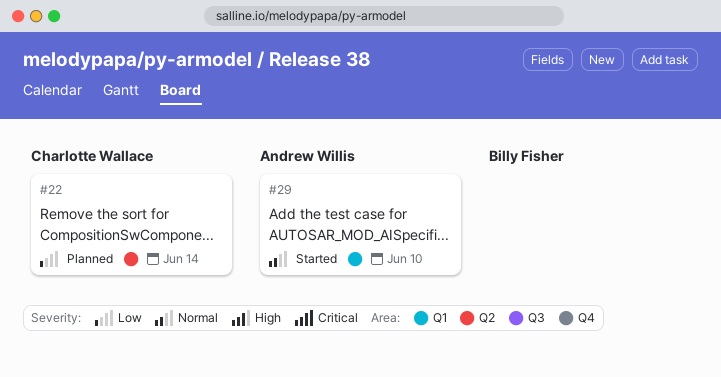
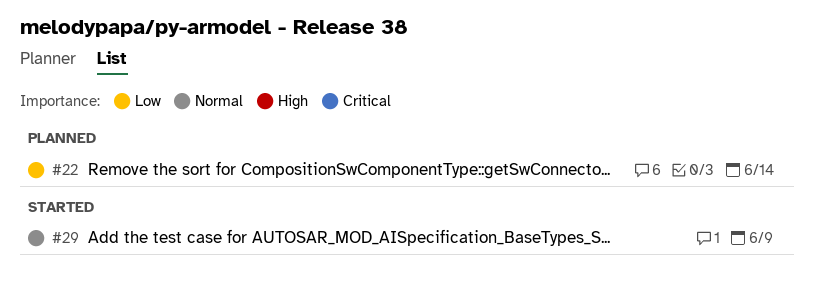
#29, due: Jun 10 -> Jun 9

